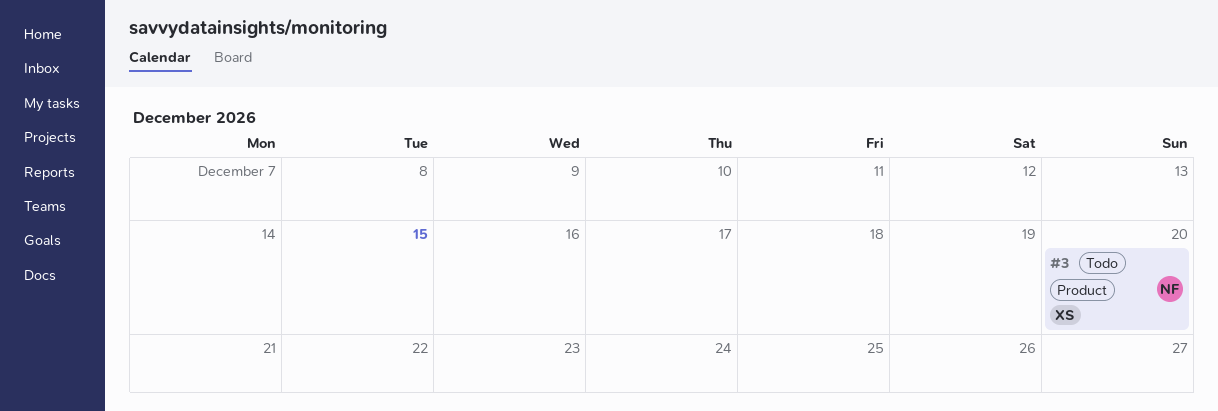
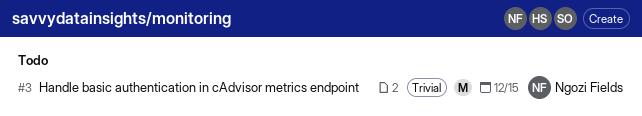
#3, estimate: XS -> M
#3, due: Dec 20 -> Dec 15

